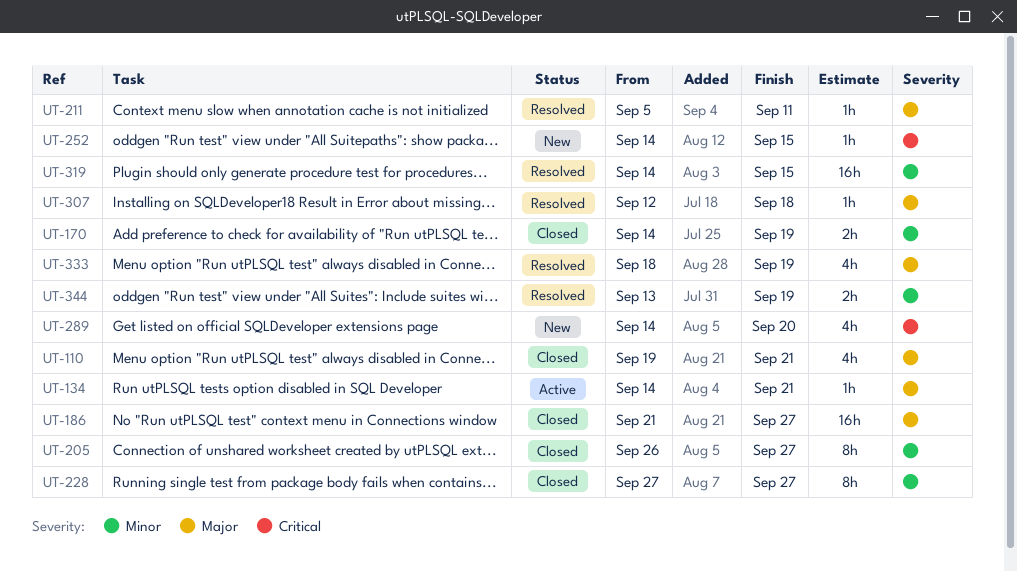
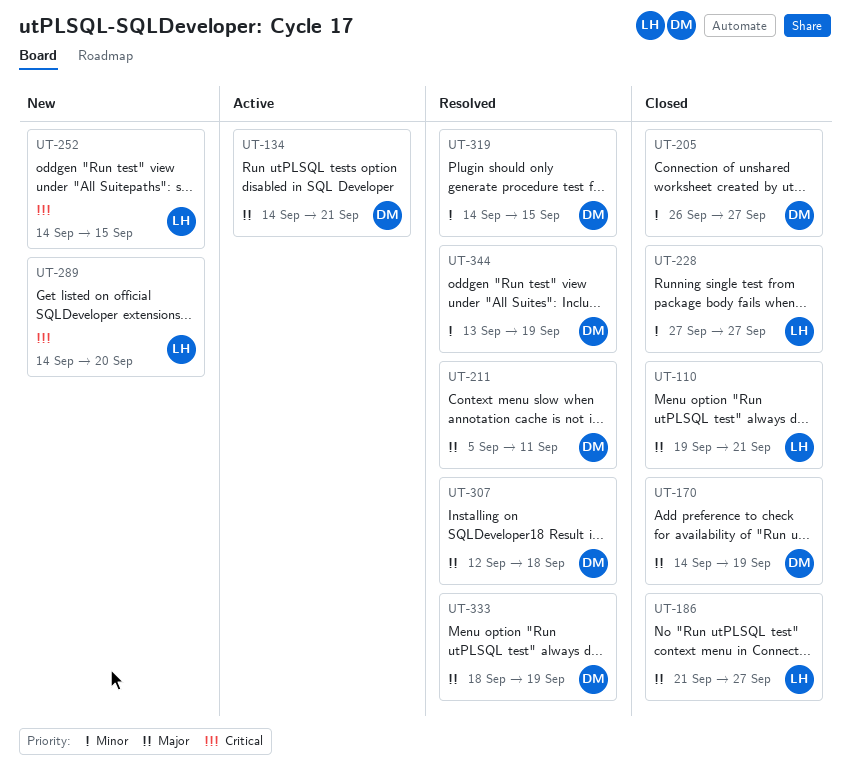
UT-170, priority: Minor -> Major

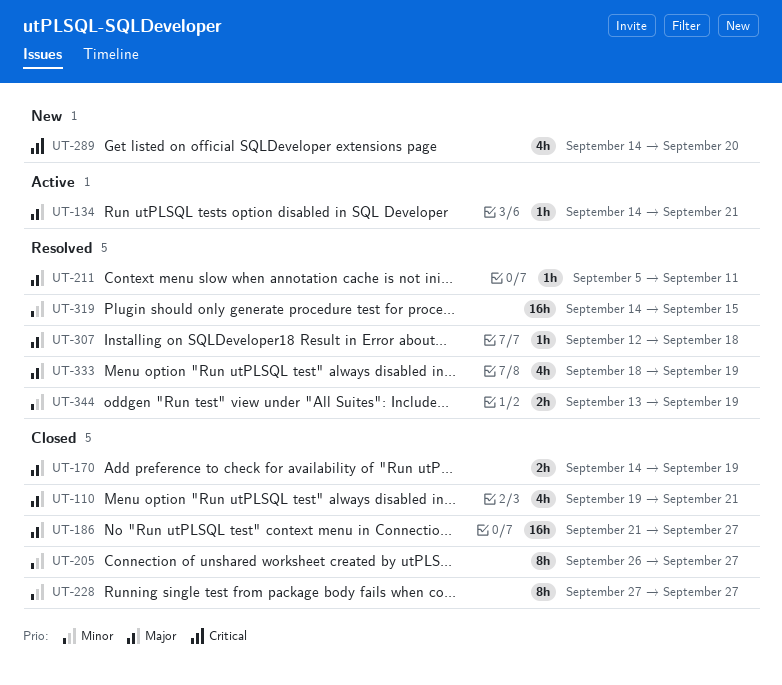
UT-252: present -> none

